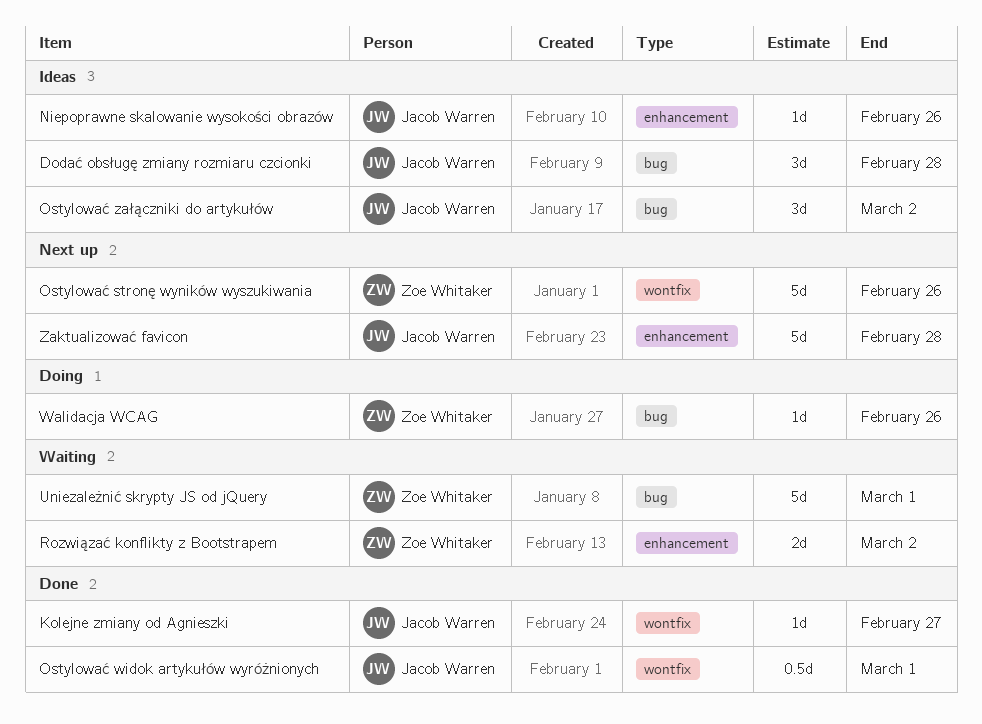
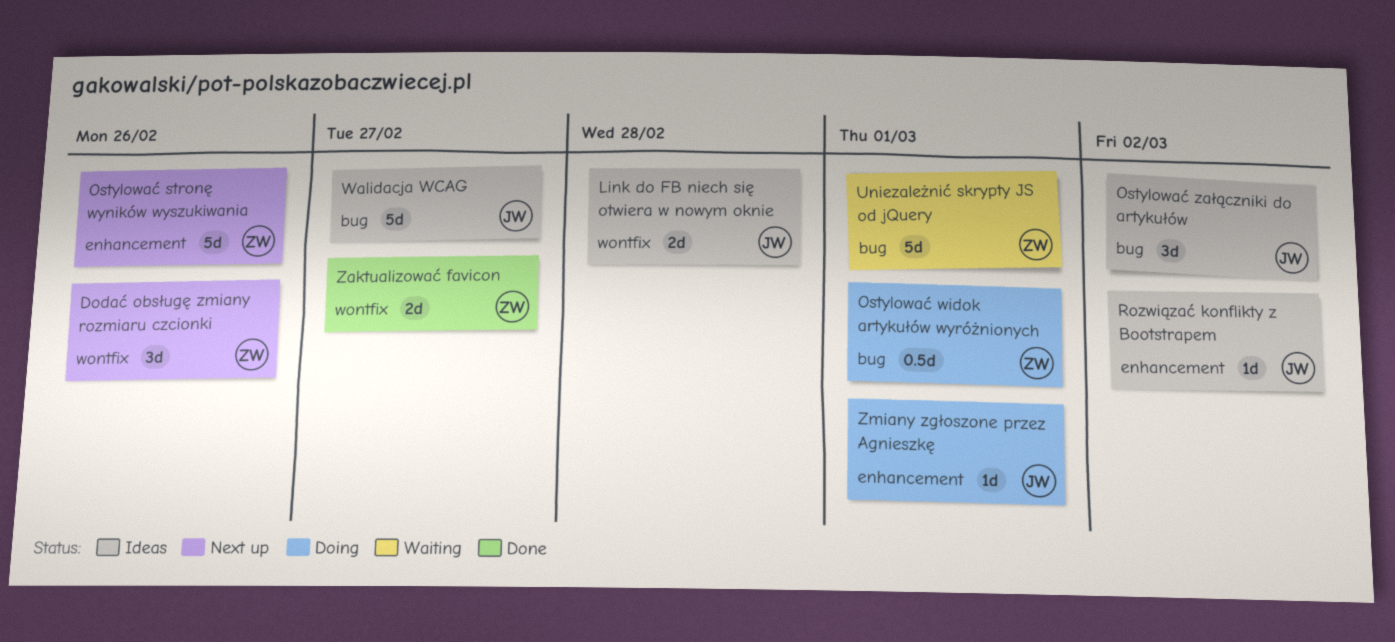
Dodać obsługę zmiany rozmiaru czcionki, status: Ideas -> Next up
Dodać obsługę zmiany rozmiaru czcionki, owner: Jacob Warren -> Zoe Whitaker
Dodać obsługę zmiany rozmiaru czcionki, label: bug -> wontfix
Dodać obsługę zmiany rozmiaru czcionki, due: Feb 28 -> Feb 26
Kolejne zmiany od Agnieszki: present -> none
Link do FB niech się otwiera w nowym oknie: none -> present
Niepoprawne skalowanie wysokości obrazów: present -> none
Ostylować stronę wyników wyszukiwania, label: wontfix -> enhancement
Ostylować widok artykułów wyróżnionych, status: Done -> Doing
Ostylować widok artykułów wyróżnionych, owner: Jacob Warren -> Zoe Whitaker
Ostylować widok artykułów wyróżnionych, label: wontfix -> bug
Rozwiązać konflikty z Bootstrapem, status: Waiting -> Ideas
Rozwiązać konflikty z Bootstrapem, owner: Zoe Whitaker -> Jacob Warren
Rozwiązać konflikty z Bootstrapem, estimate: 2d -> 1d
Walidacja WCAG, status: Doing -> Ideas
Walidacja WCAG, owner: Zoe Whitaker -> Jacob Warren
Walidacja WCAG, estimate: 1d -> 5d
Walidacja WCAG, due: Feb 26 -> Feb 27
Zaktualizować favicon, status: Next up -> Done
Zaktualizować favicon, owner: Jacob Warren -> Zoe Whitaker
Zaktualizować favicon, label: enhancement -> wontfix
Zaktualizować favicon, estimate: 5d -> 2d
Zaktualizować favicon, due: Feb 28 -> Feb 27
Zmiany zgłoszone przez Agnieszkę: none -> present

